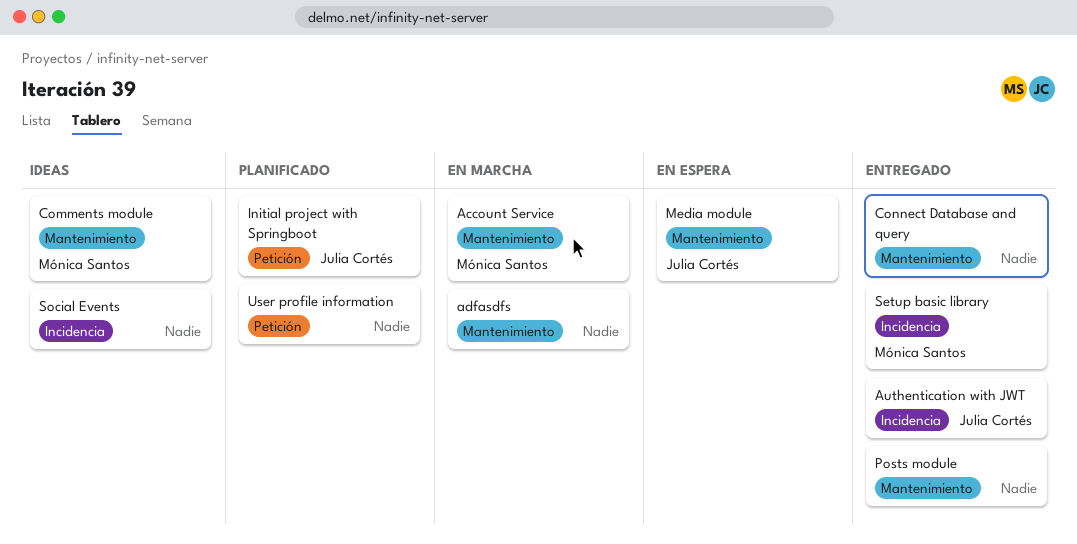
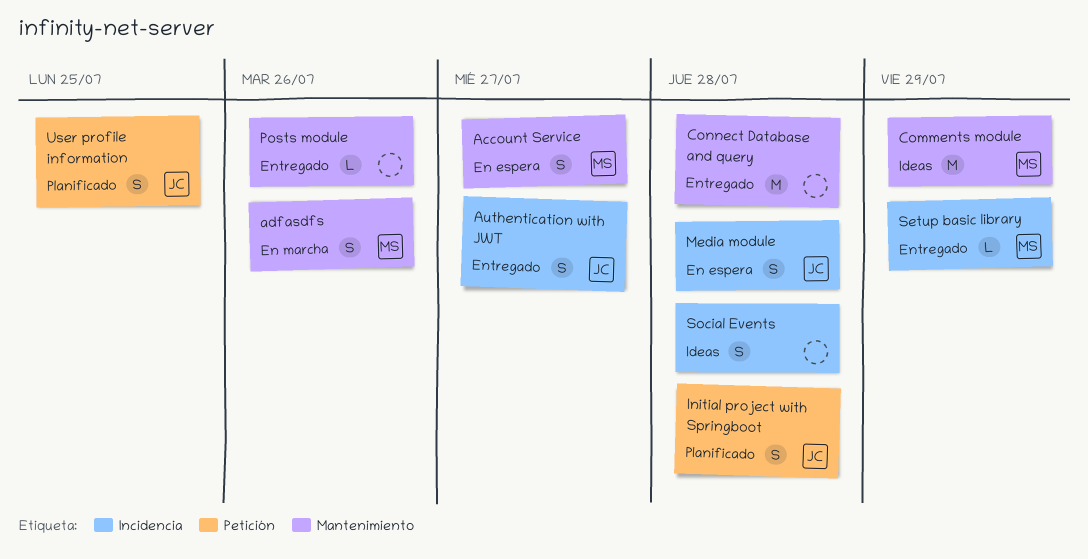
Account Service, status: En marcha -> En espera
adfasdfs, owner: none -> Mónica Santos
Media module, label: Mantenimiento -> Incidencia
User profile information, owner: none -> Julia Cortés

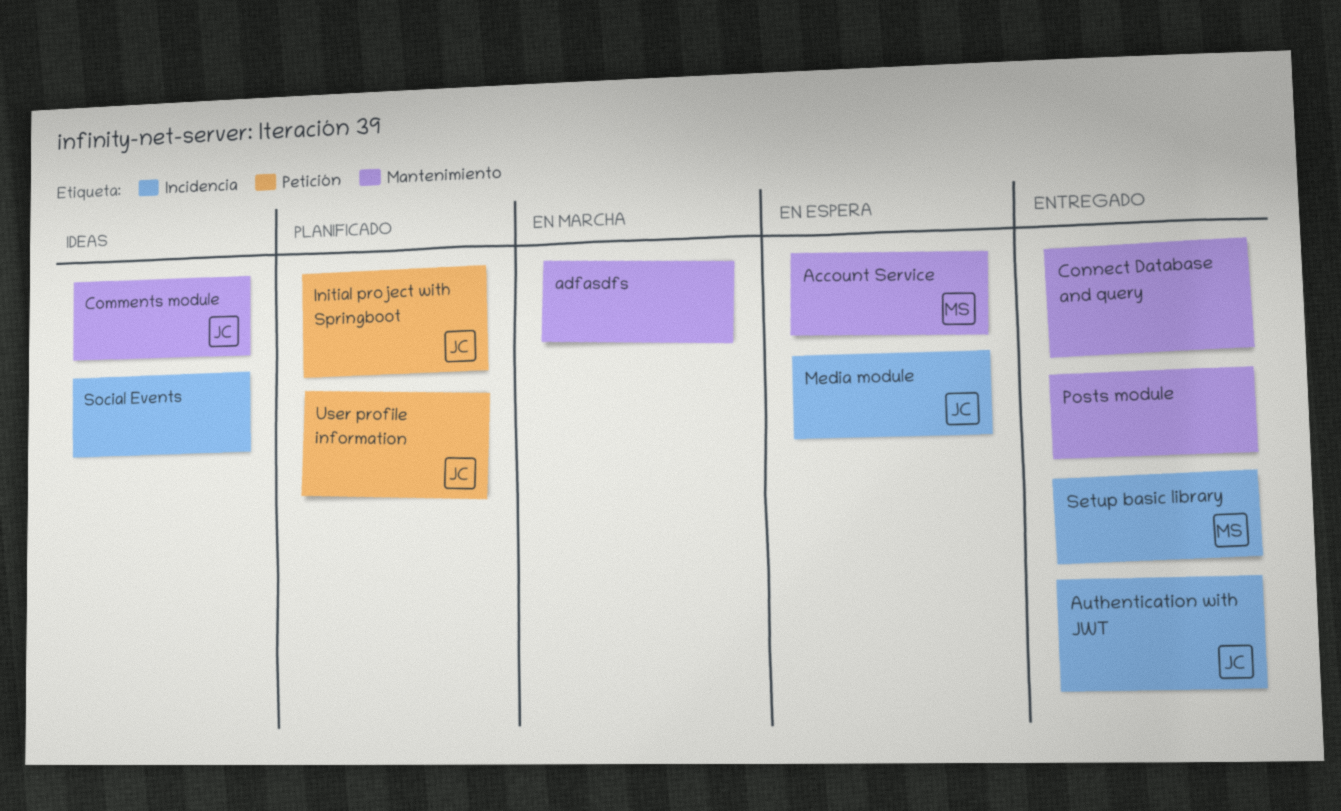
adfasdfs, owner: MS -> none
Comments module, owner: MS -> JC

